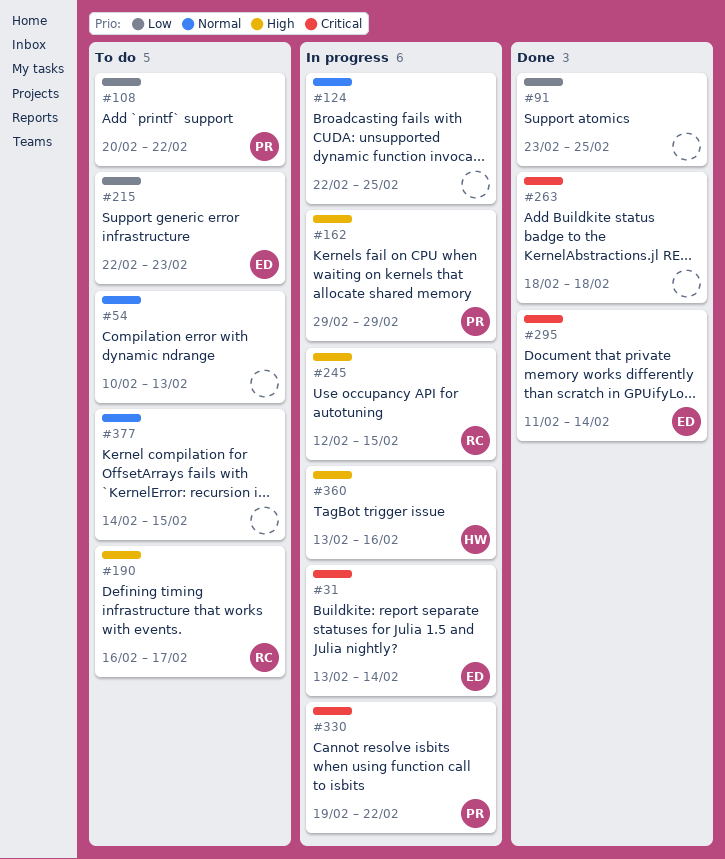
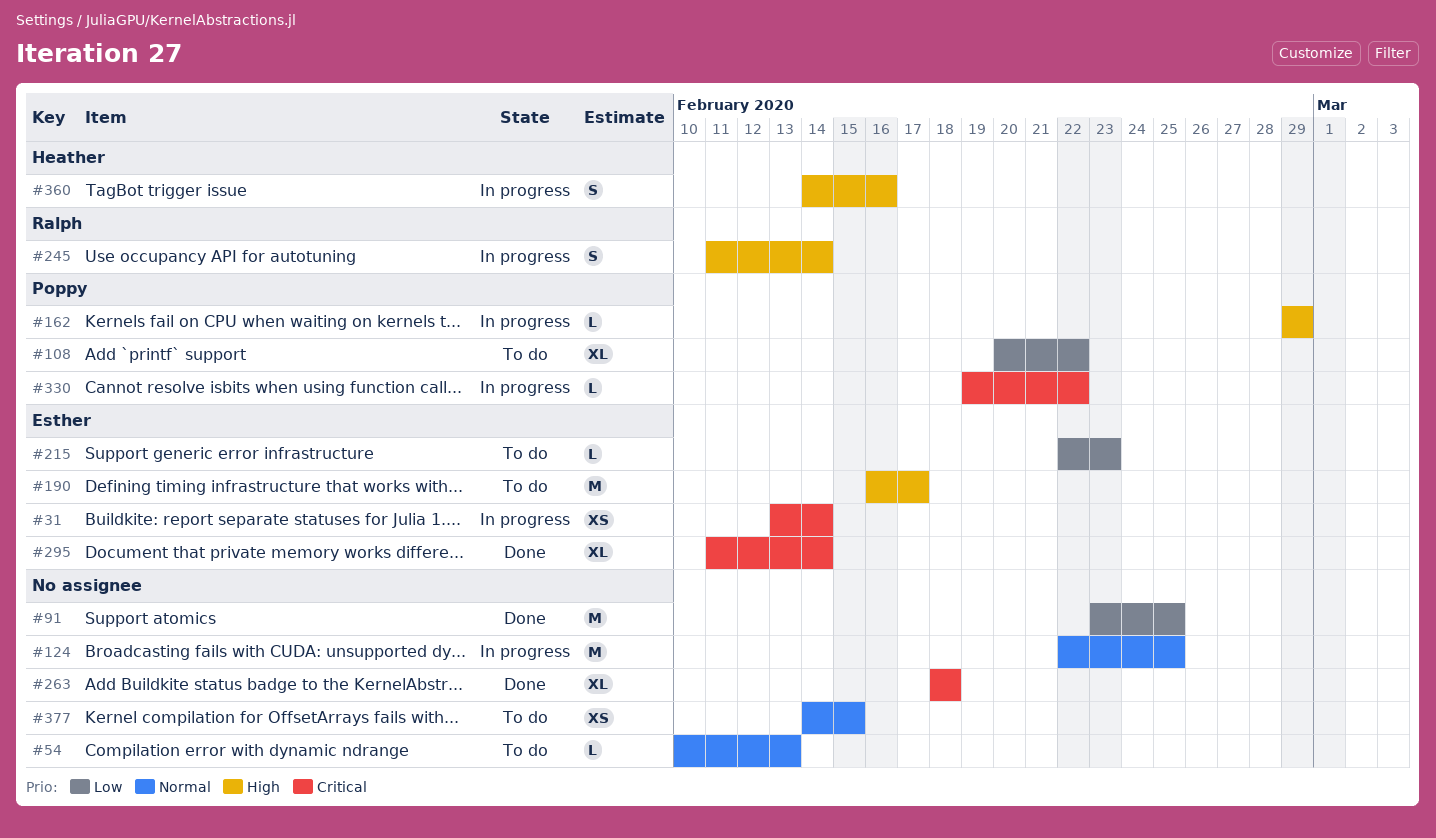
#190, owner: Ralph -> Esther
#245, start: Feb 12 -> Feb 11
#245, due: Feb 15 -> Feb 14
#360, start: Feb 13 -> Feb 14

